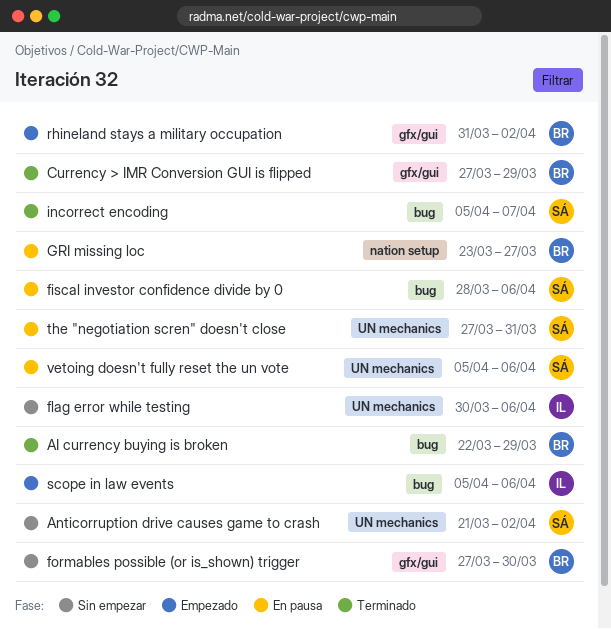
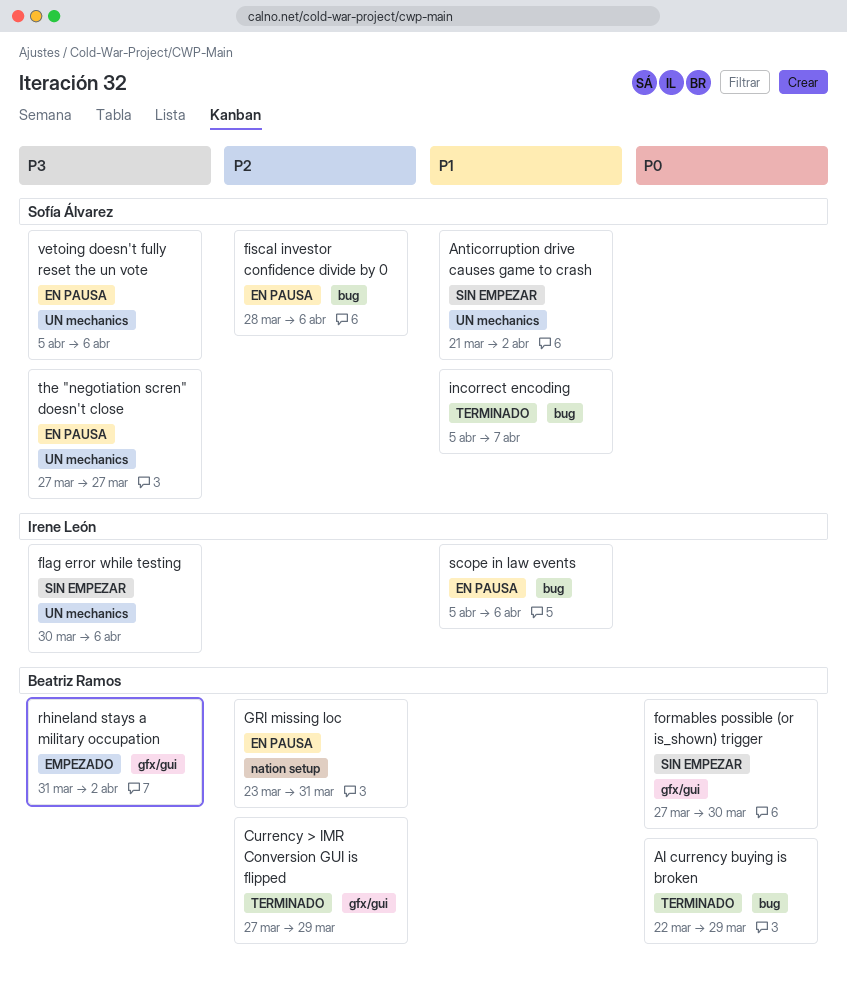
GRI missing loc, due: Mar 27 -> Mar 31
scope in law events, status: Empezado -> En pausa
the "negotiation scren" doesn't close, due: Mar 31 -> Mar 27

